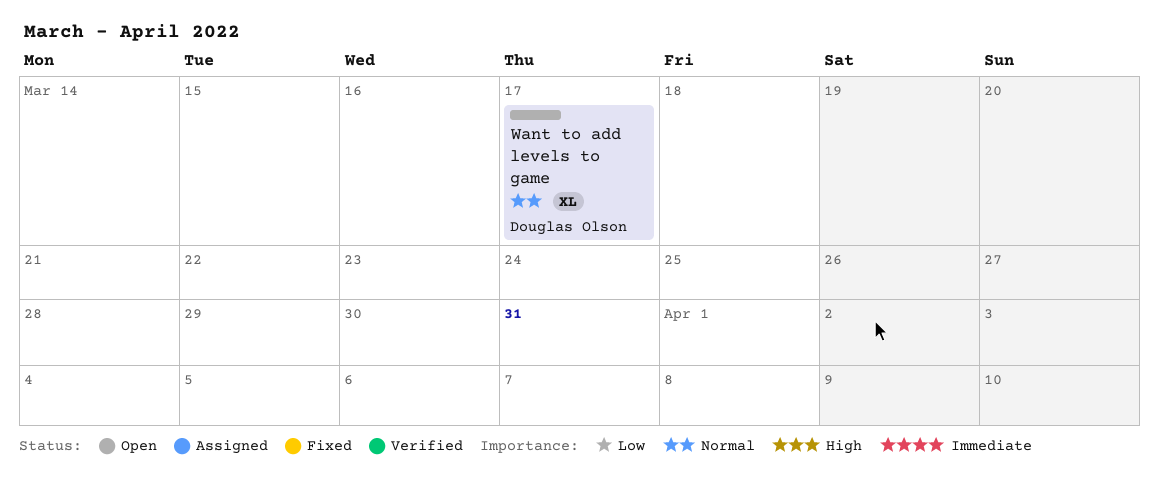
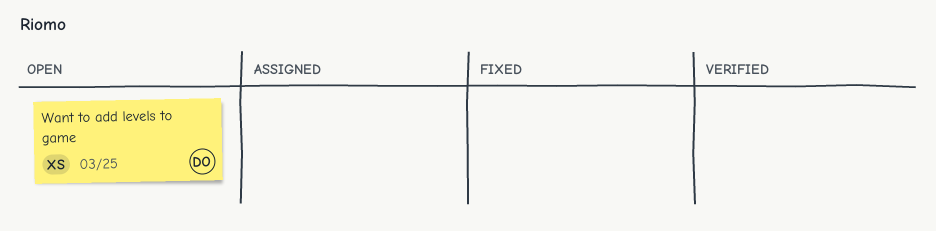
Want to add levels to game, estimate: XL -> XS
Want to add levels to game, due: Mar 17 -> Mar 25

